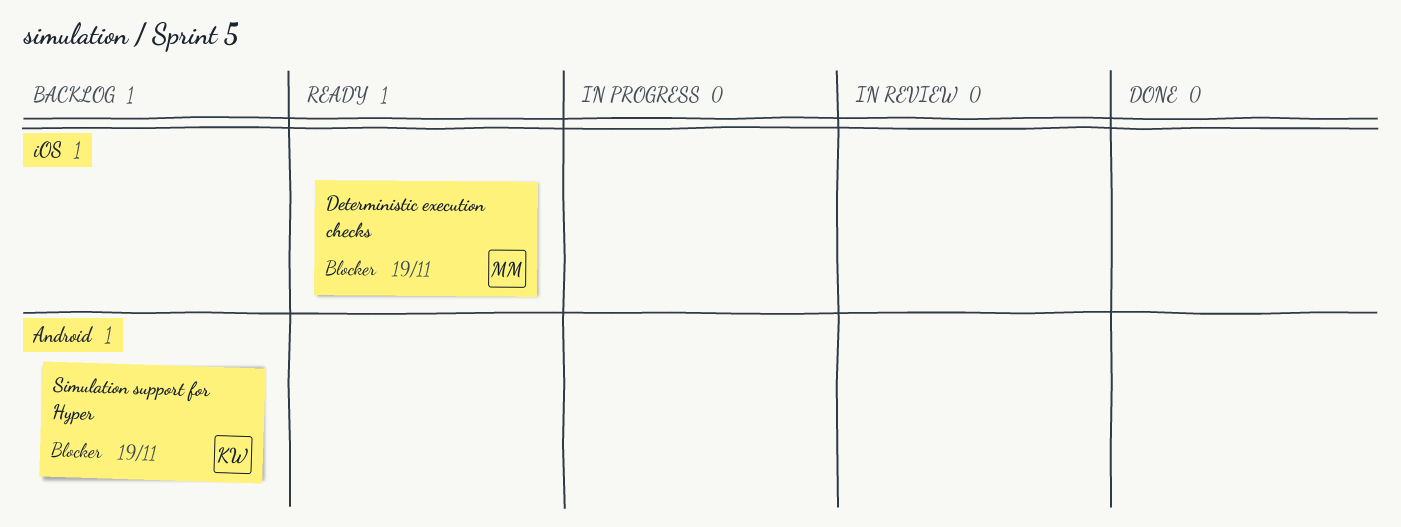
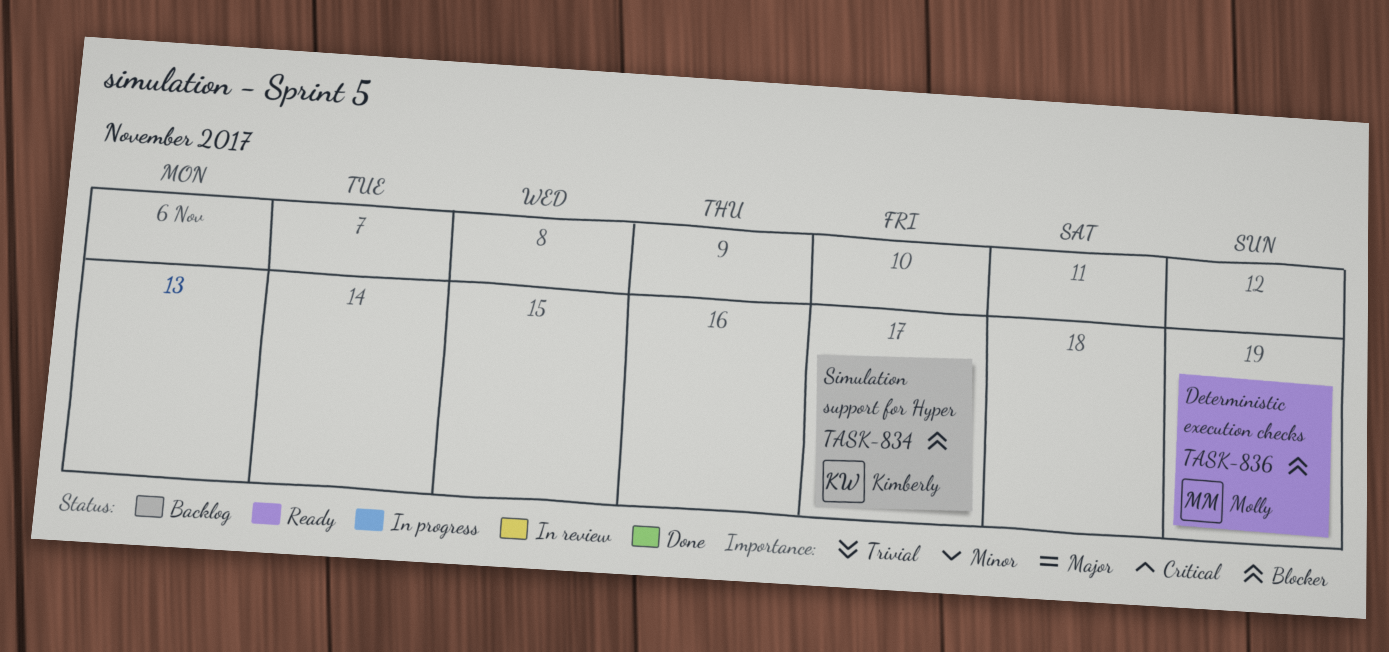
Simulation support for Hyper, due: Nov 19 -> Nov 17

